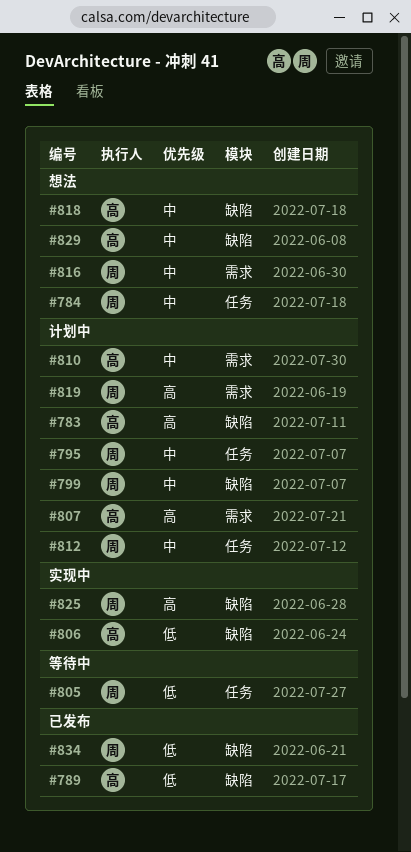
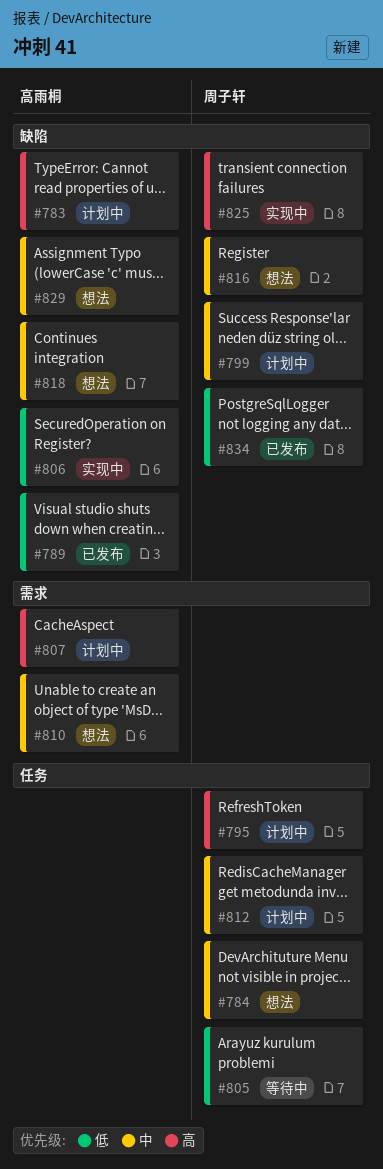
#795, priority: 中 -> 高
#810, status: 计划中 -> 想法
#816, label: 需求 -> 缺陷
#819: present -> none

